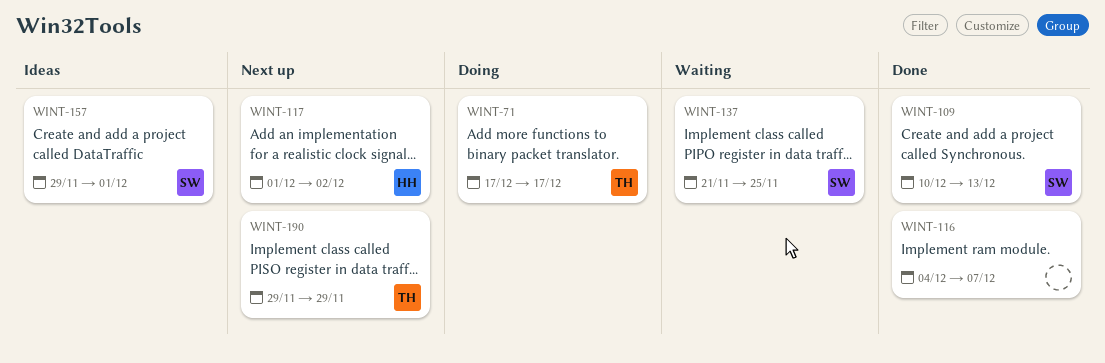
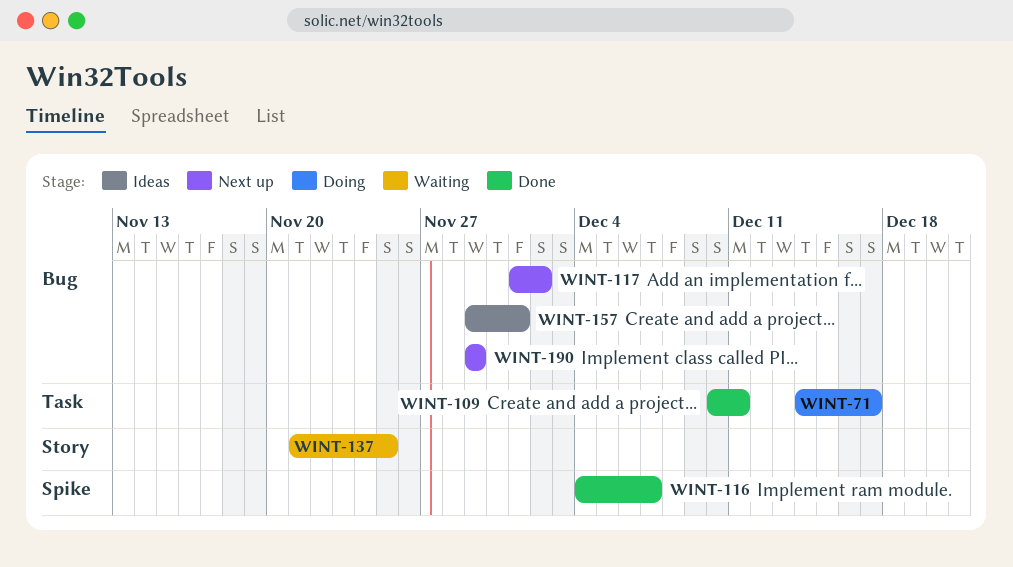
WINT-71, start: Dec 17 -> Dec 14
WINT-109, due: Dec 13 -> Dec 11

